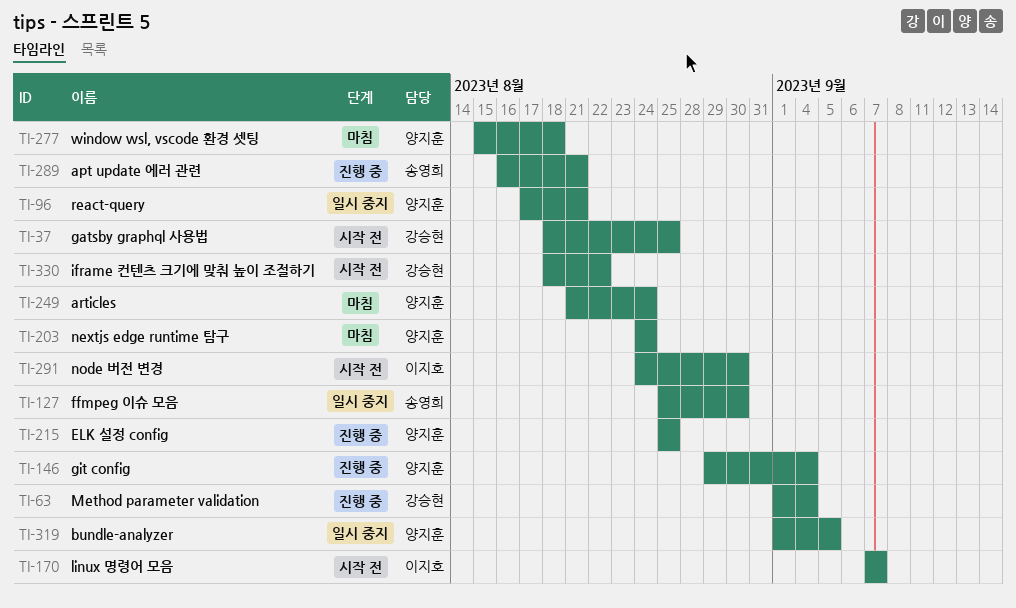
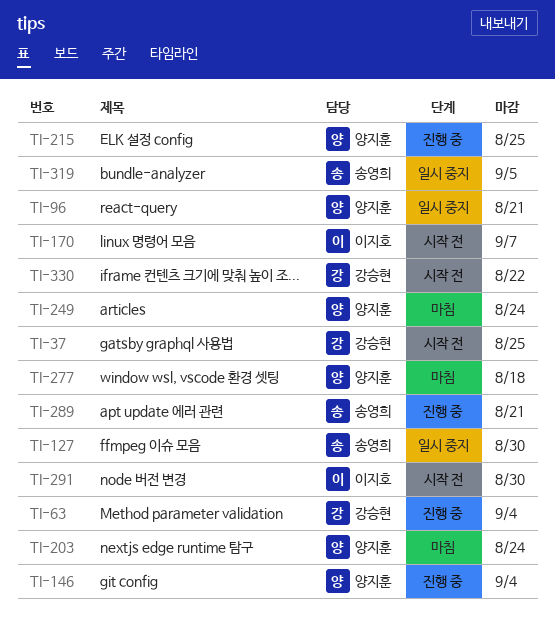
TI-319, owner: 양지훈 -> 송영희

